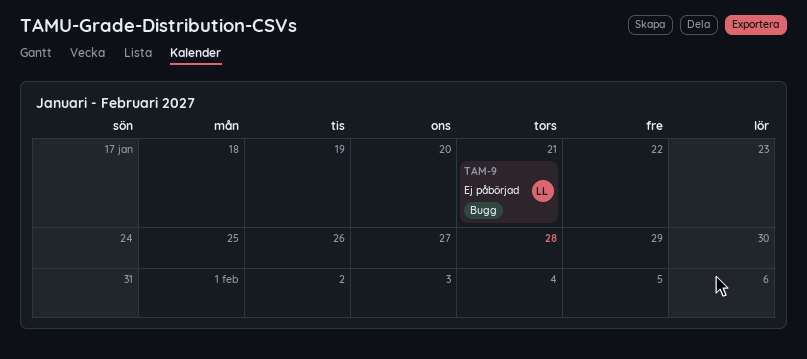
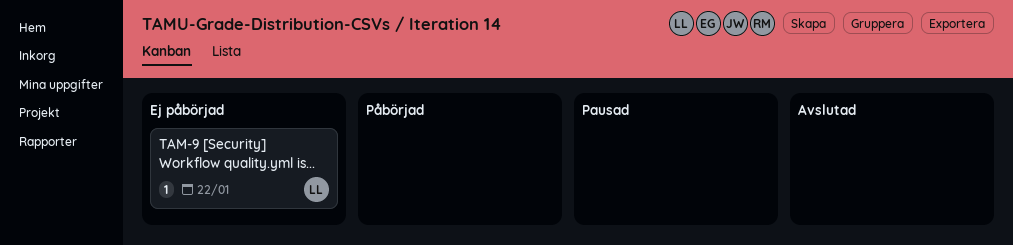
TAM-9, due: Jan 21 -> Jan 22

